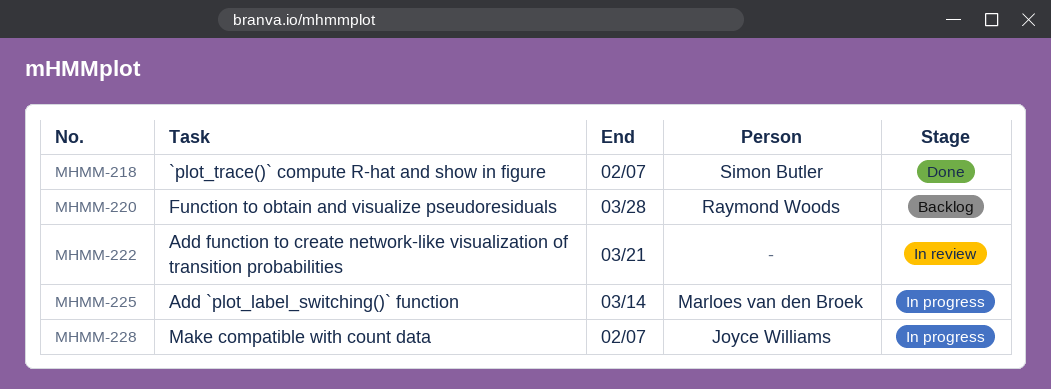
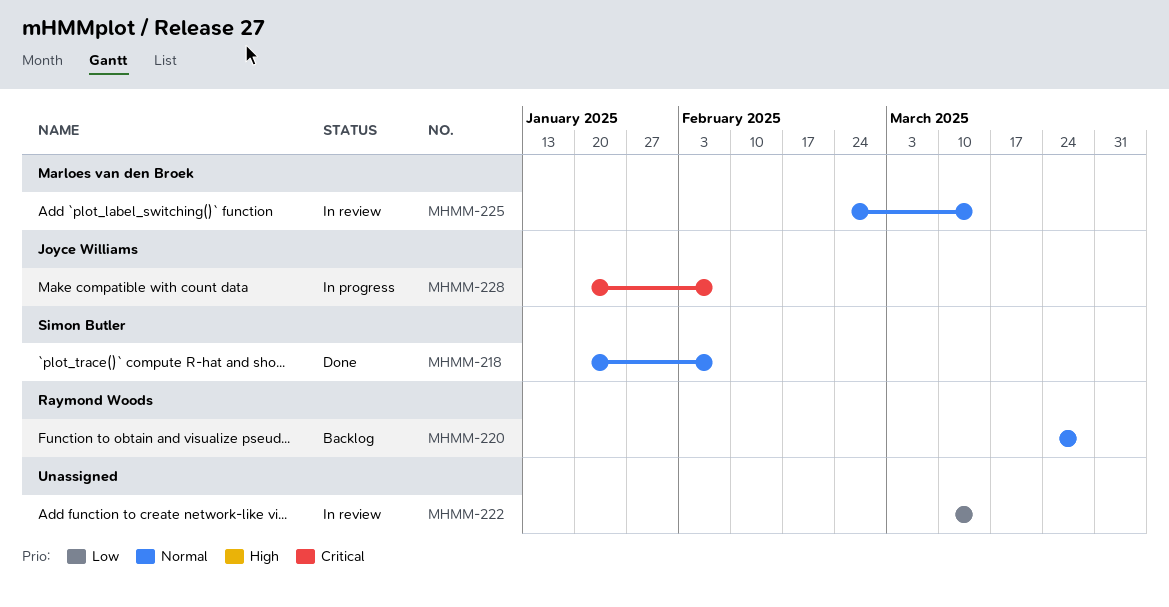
MHMM-222, due: Mar 21 -> Mar 14
MHMM-225, status: In progress -> In review

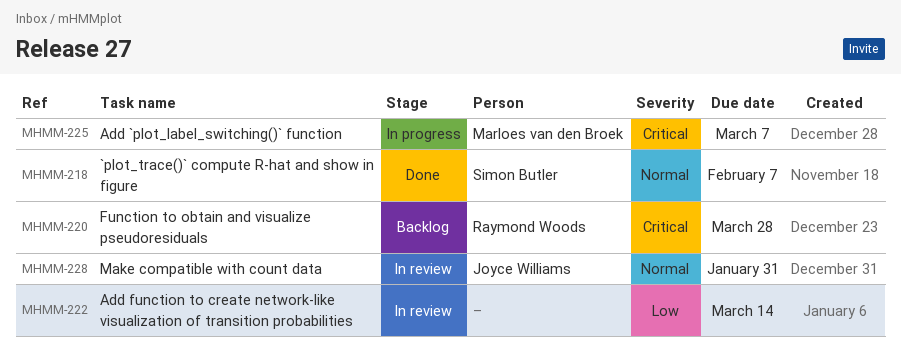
MHMM-220, priority: Normal -> Critical
MHMM-225, status: In review -> In progress
MHMM-225, priority: Normal -> Critical
MHMM-225, due: Mar 14 -> Mar 7
MHMM-228, status: In progress -> In review
MHMM-228, priority: Critical -> Normal
MHMM-228, due: Feb 7 -> Jan 31

